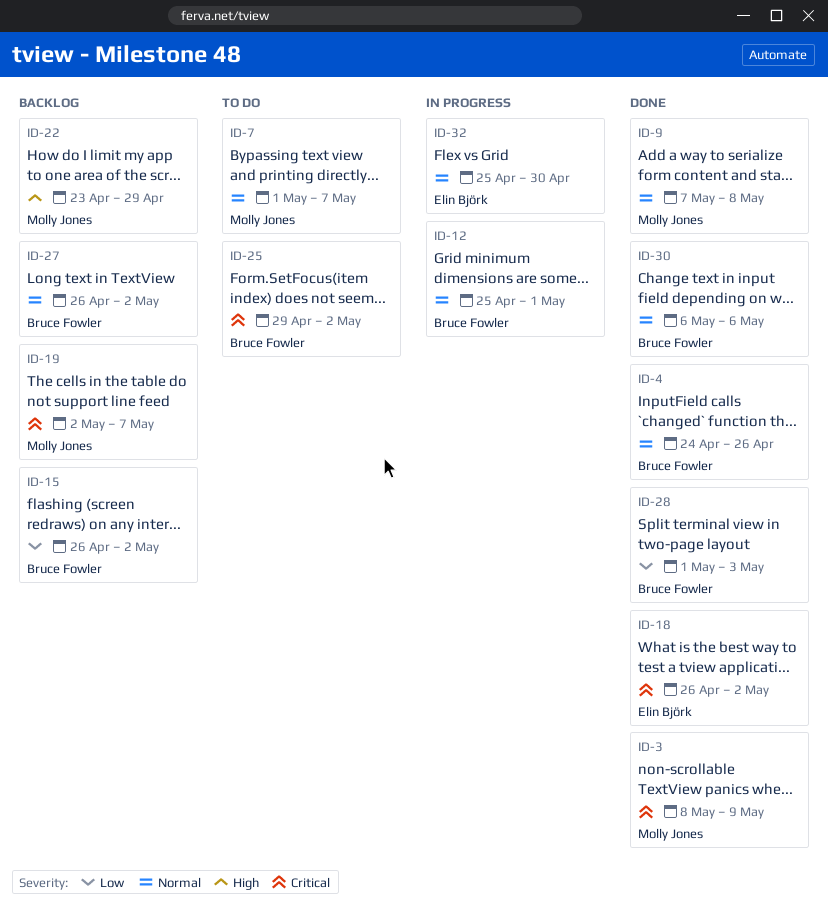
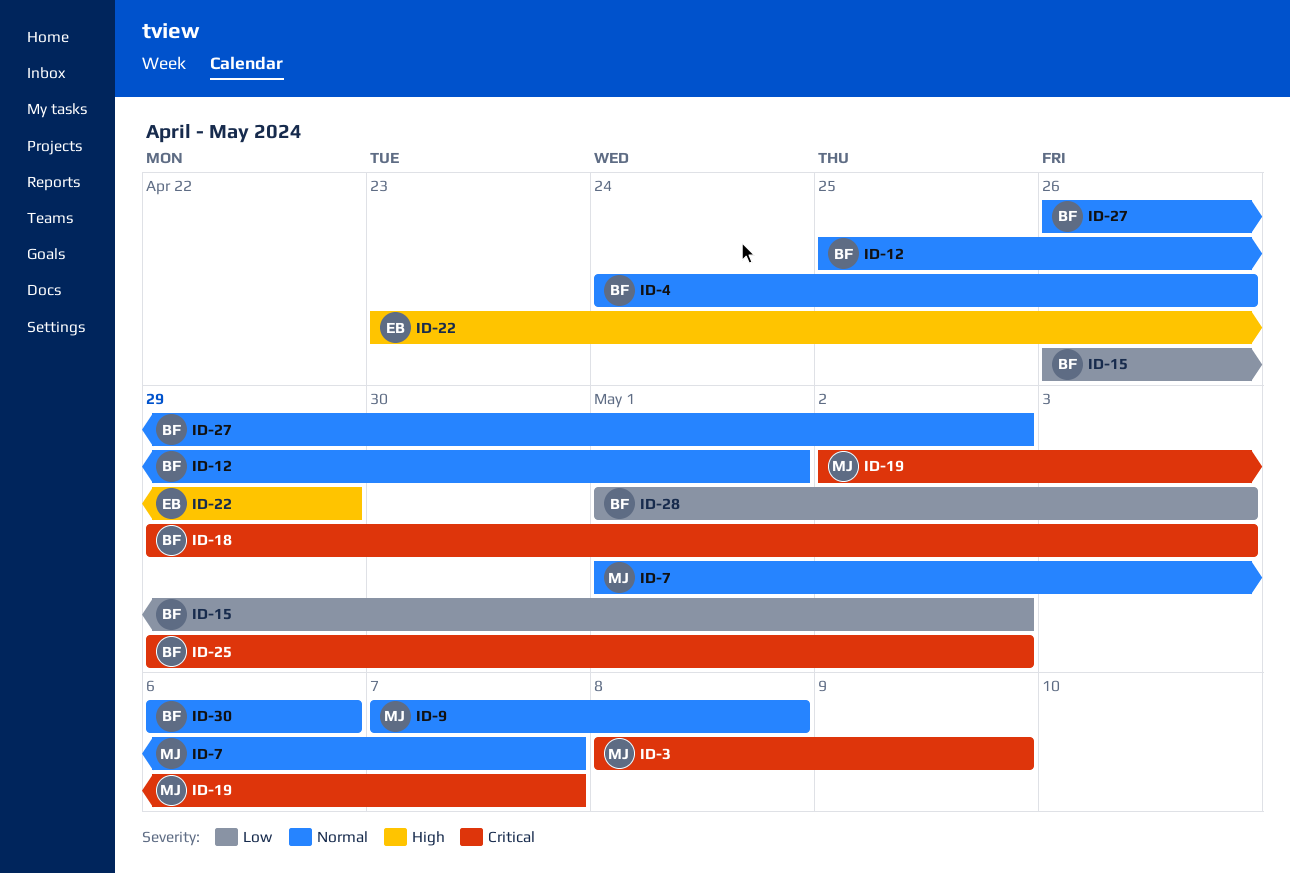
ID-18, owner: Elin Björk -> Bruce Fowler
ID-18, start: Apr 26 -> Apr 29
ID-18, due: May 2 -> May 3
ID-22, owner: Molly Jones -> Elin Björk
ID-32: present -> none

